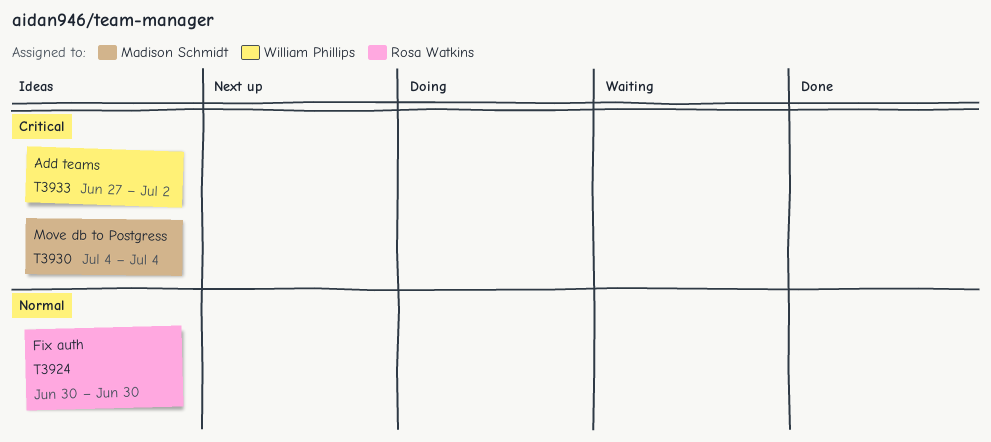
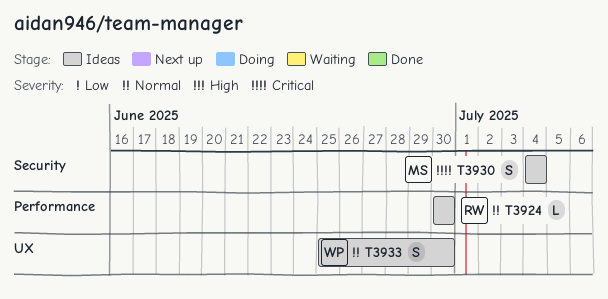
T3933, priority: Critical -> Normal
T3933, start: Jun 27 -> Jun 25
T3933, due: Jul 2 -> Jun 30

